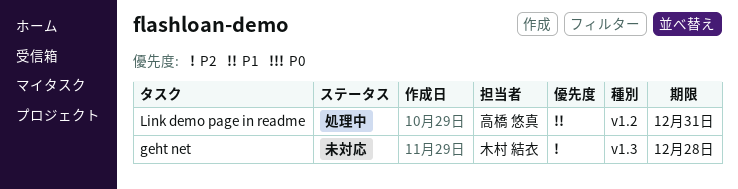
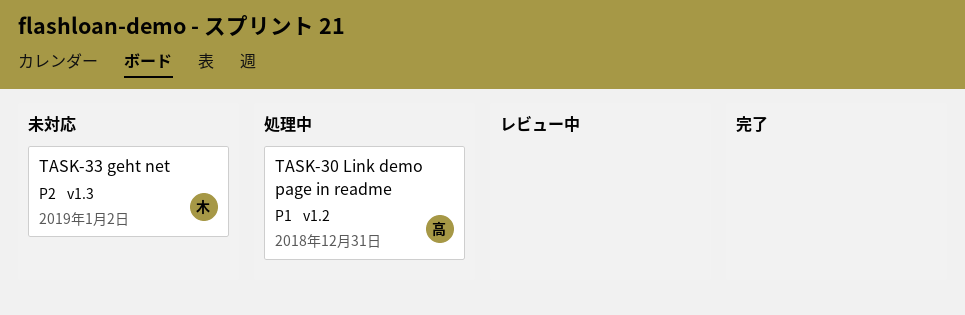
geht net, due: Dec 28 -> Jan 2

